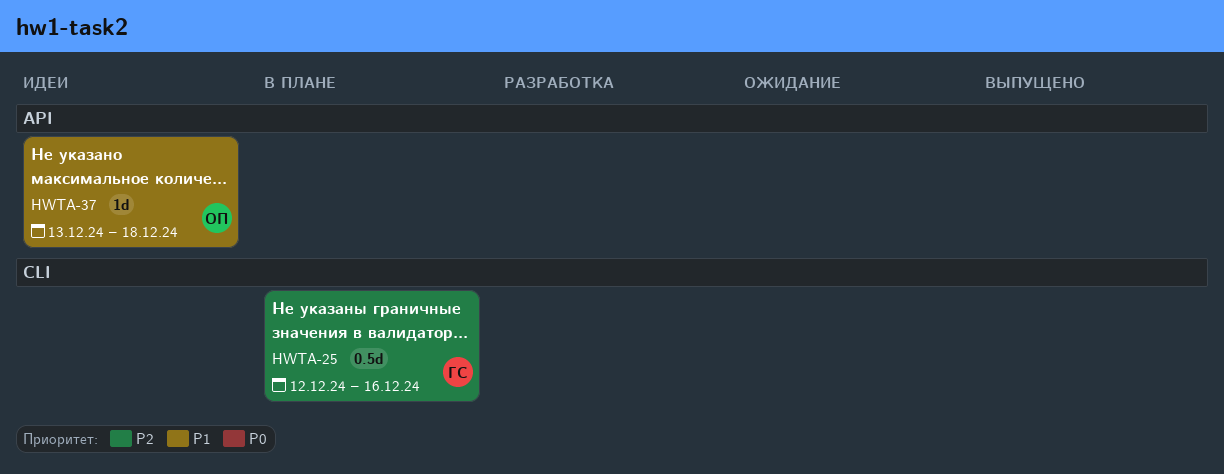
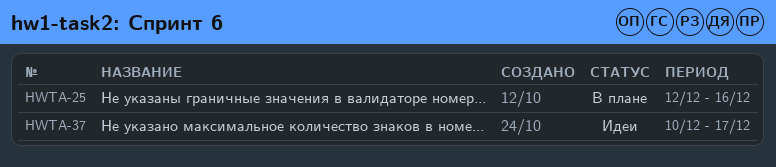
HWTA-37, start: Dec 13 -> Dec 10
HWTA-37, due: Dec 18 -> Dec 17

